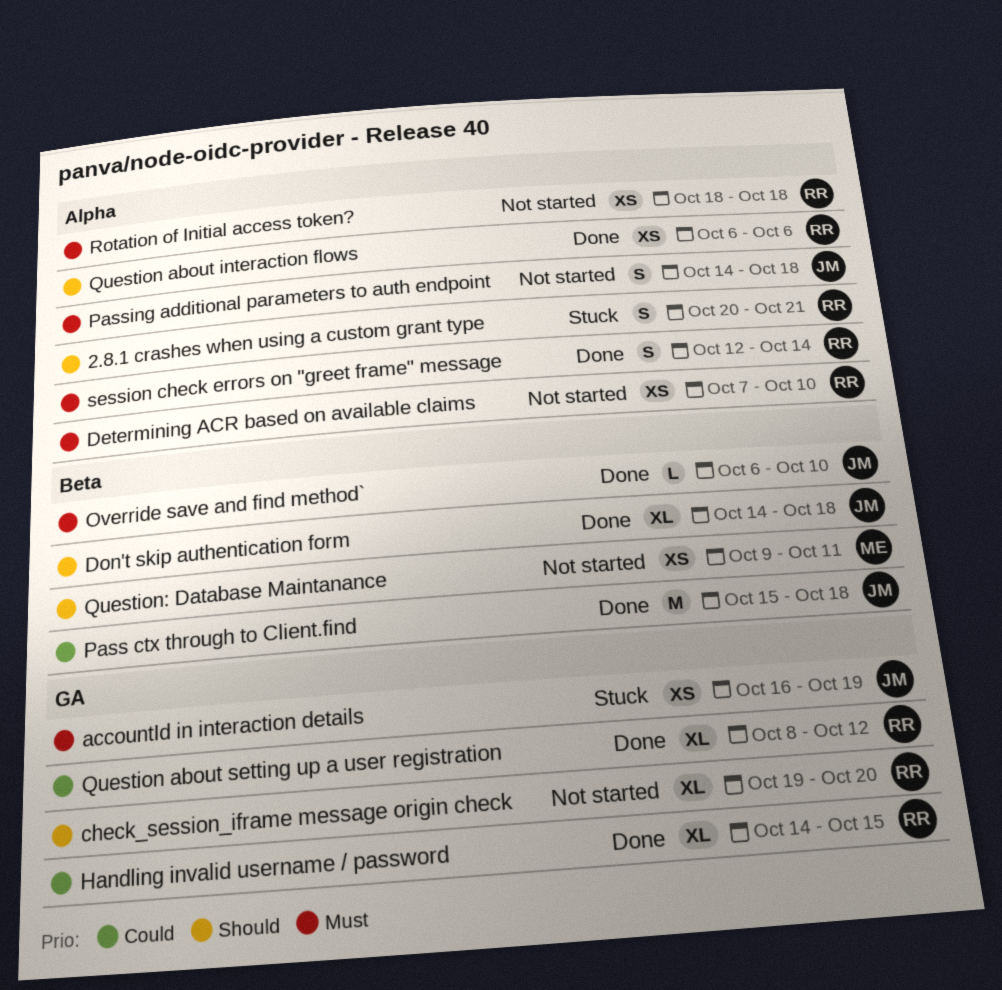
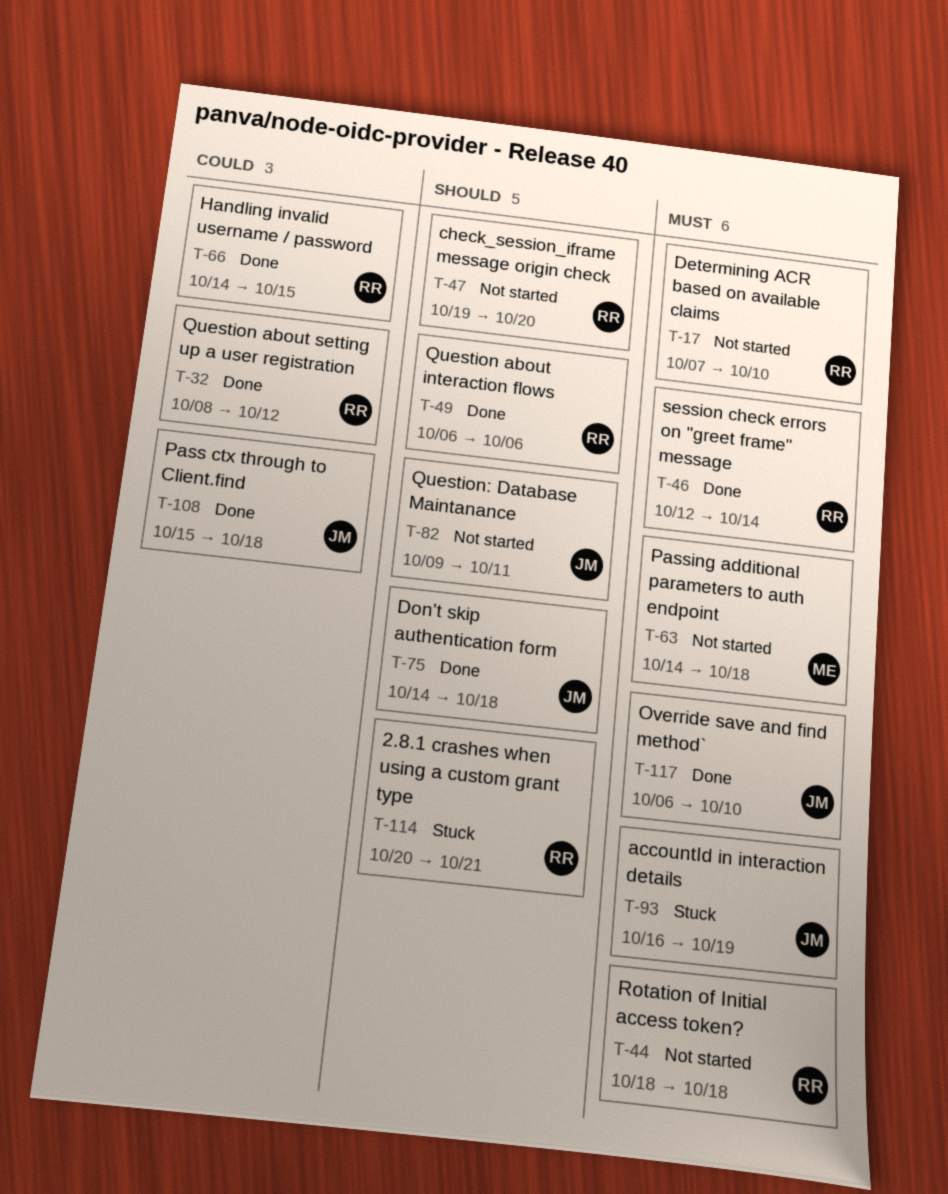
Passing additional parameters to auth endpoint, owner: JM -> ME
Question: Database Maintanance, owner: ME -> JM

